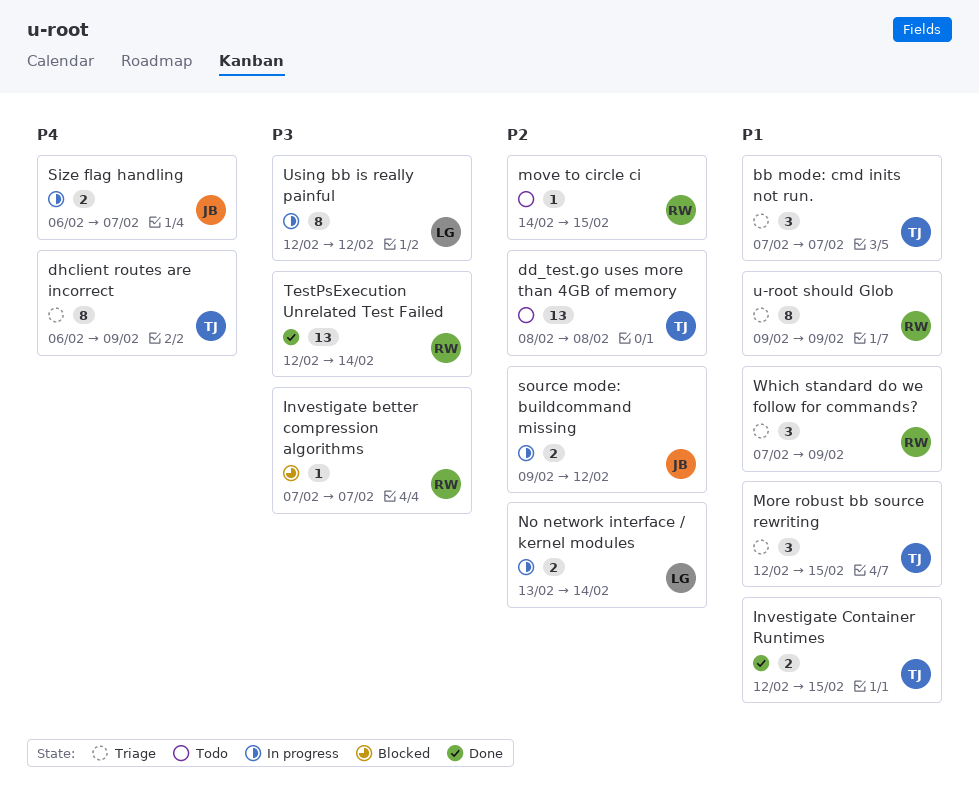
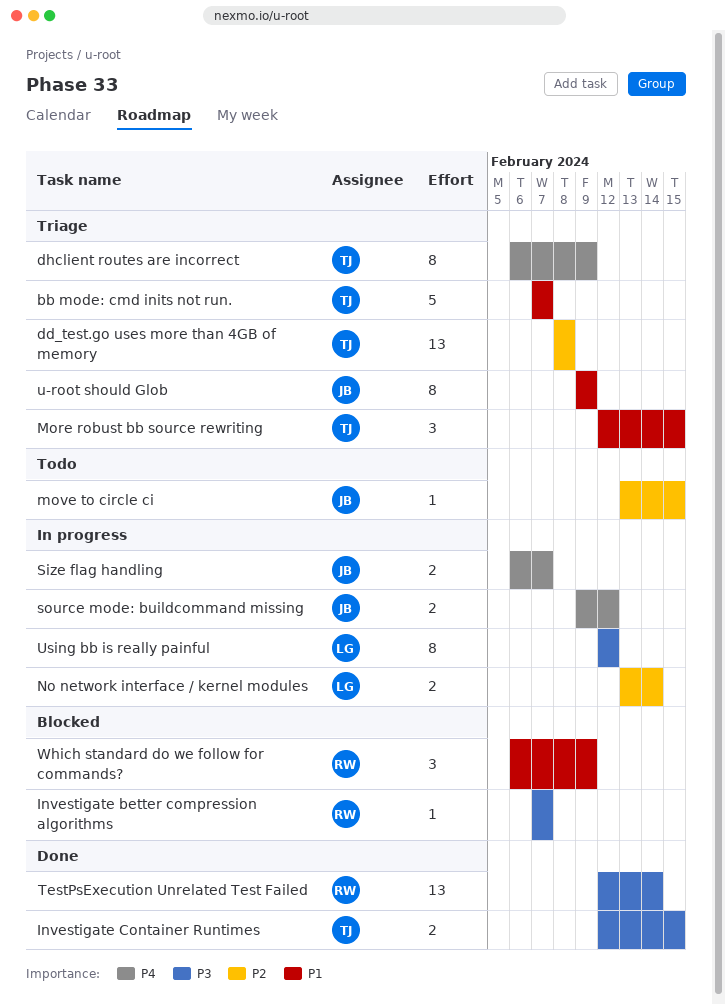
bb mode: cmd inits not run., estimate: 3 -> 5
dd_test.go uses more than 4GB of memory, status: Todo -> Triage
Investigate Container Runtimes, priority: P1 -> P3
move to circle ci, owner: RW -> JB
move to circle ci, start: Feb 14 -> Feb 13
source mode: buildcommand missing, priority: P2 -> P4
u-root should Glob, owner: RW -> JB
Which standard do we follow for commands?, status: Triage -> Blocked
Which standard do we follow for commands?, start: Feb 7 -> Feb 6

